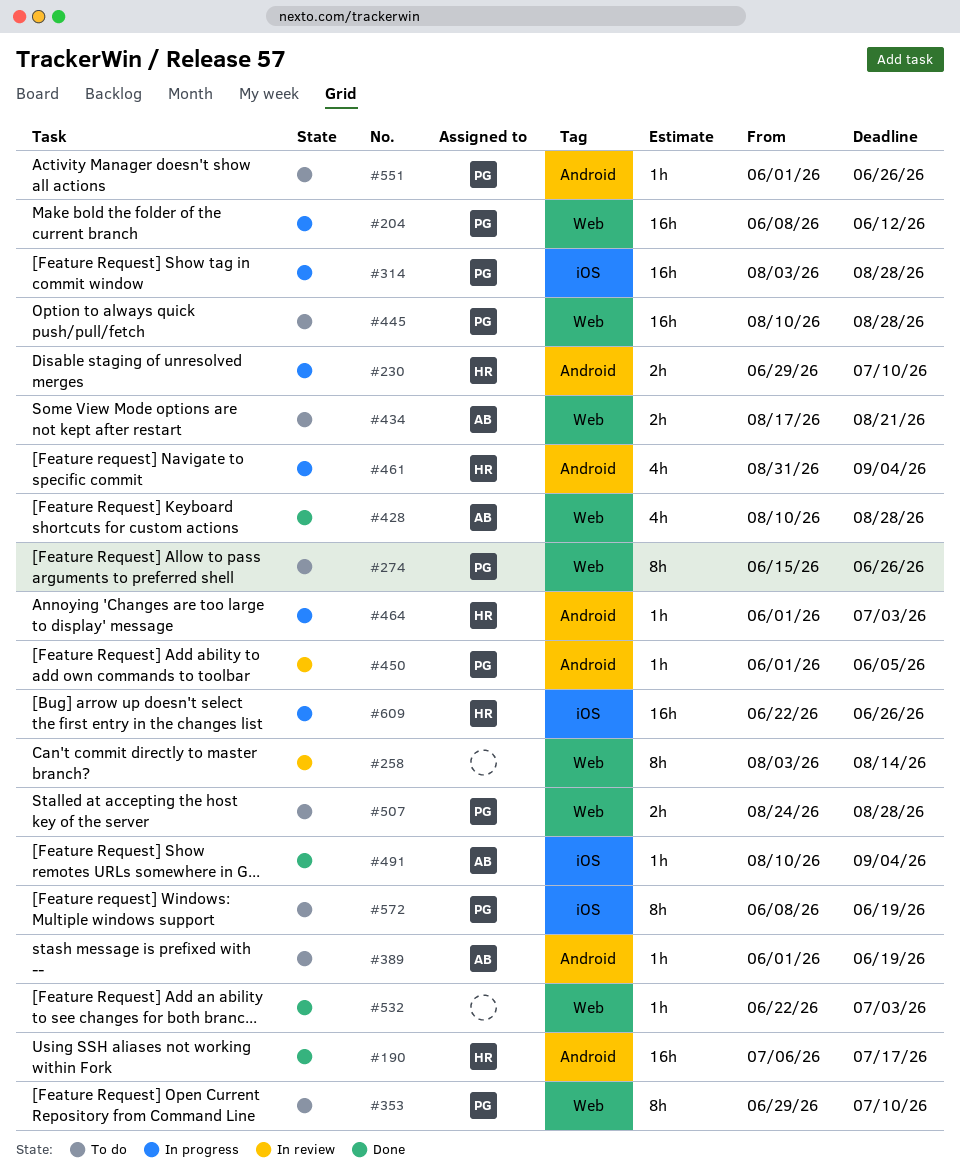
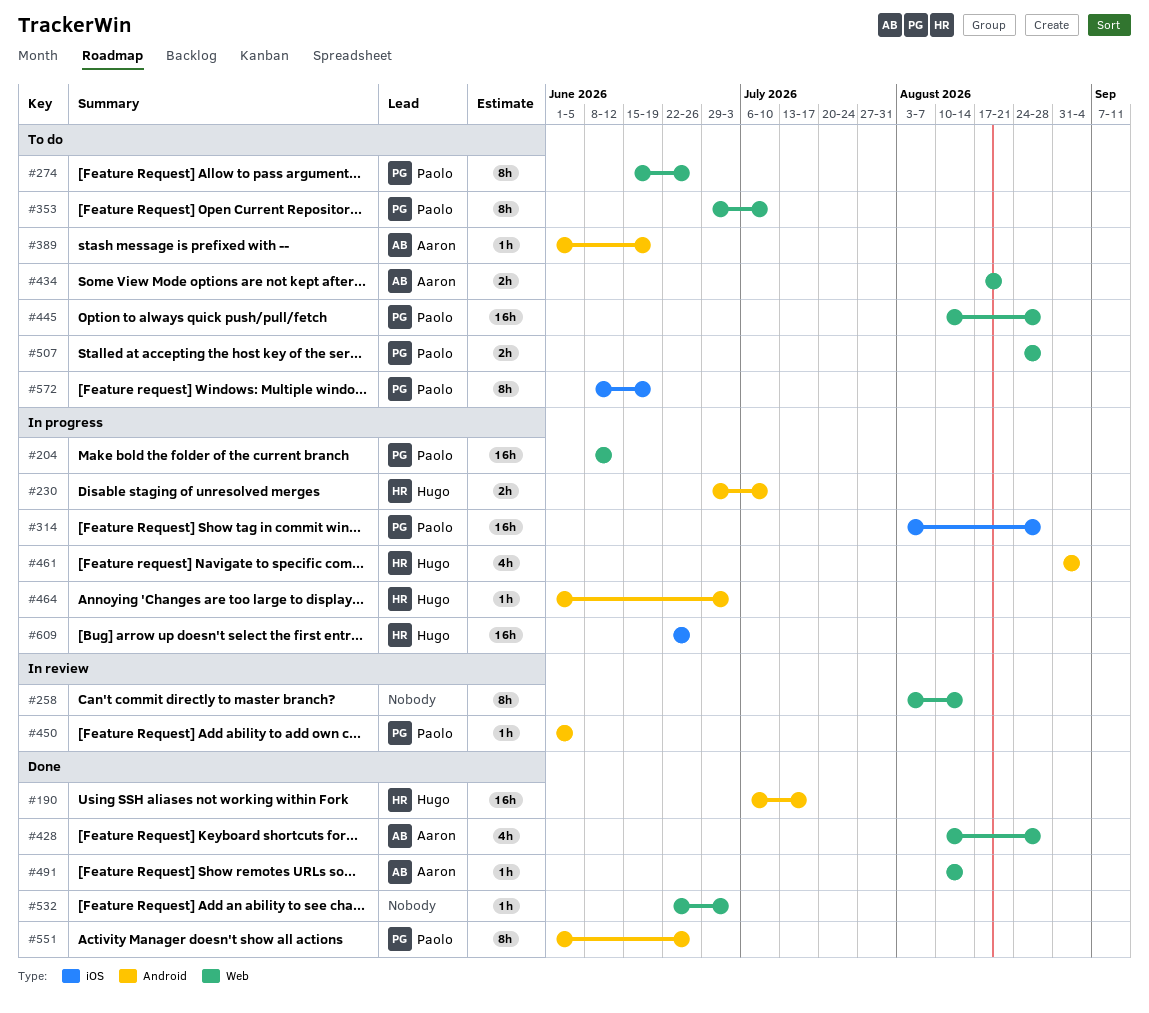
#491, label: iOS -> Web
#491, due: Sep 4 -> Aug 14
#551, status: To do -> Done
#551, estimate: 1h -> 8h

